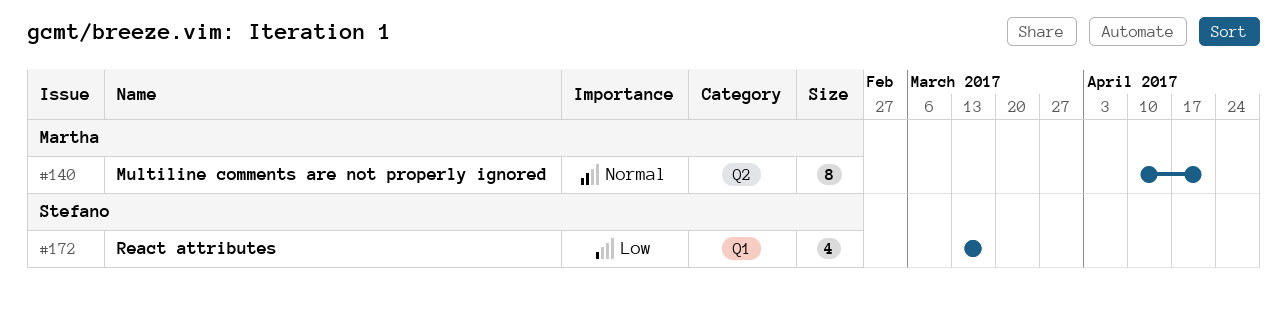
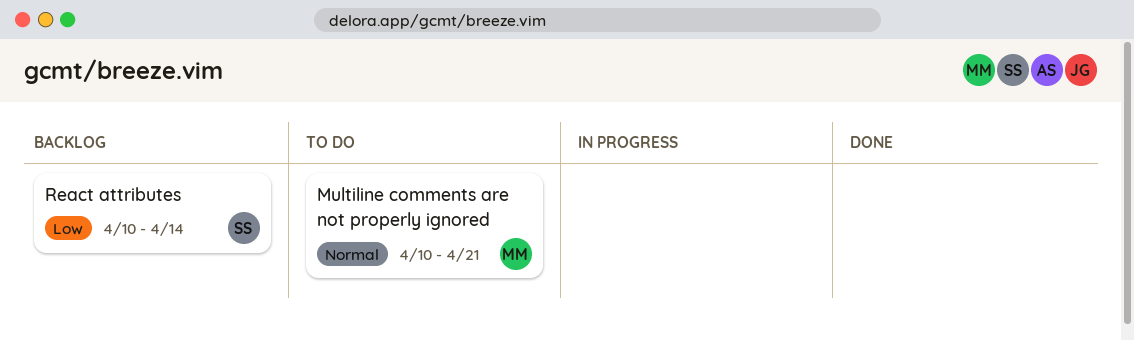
React attributes, start: Mar 13 -> Apr 10
React attributes, due: Mar 17 -> Apr 14

